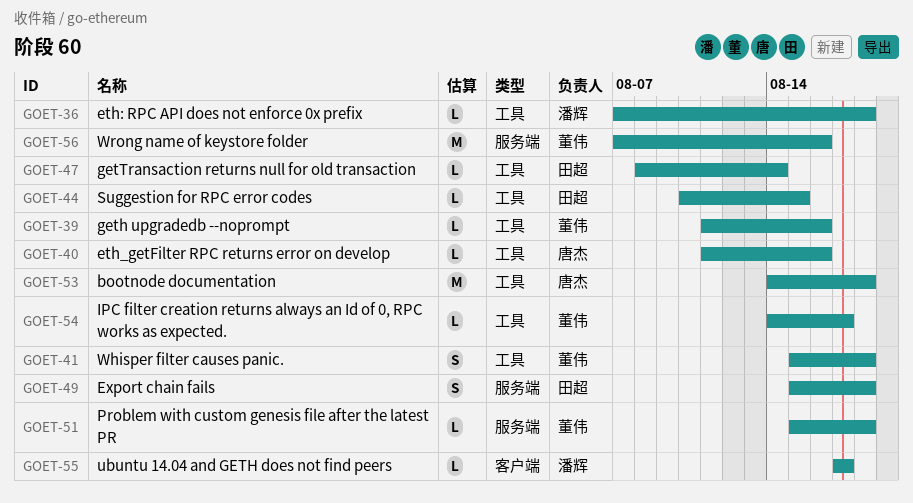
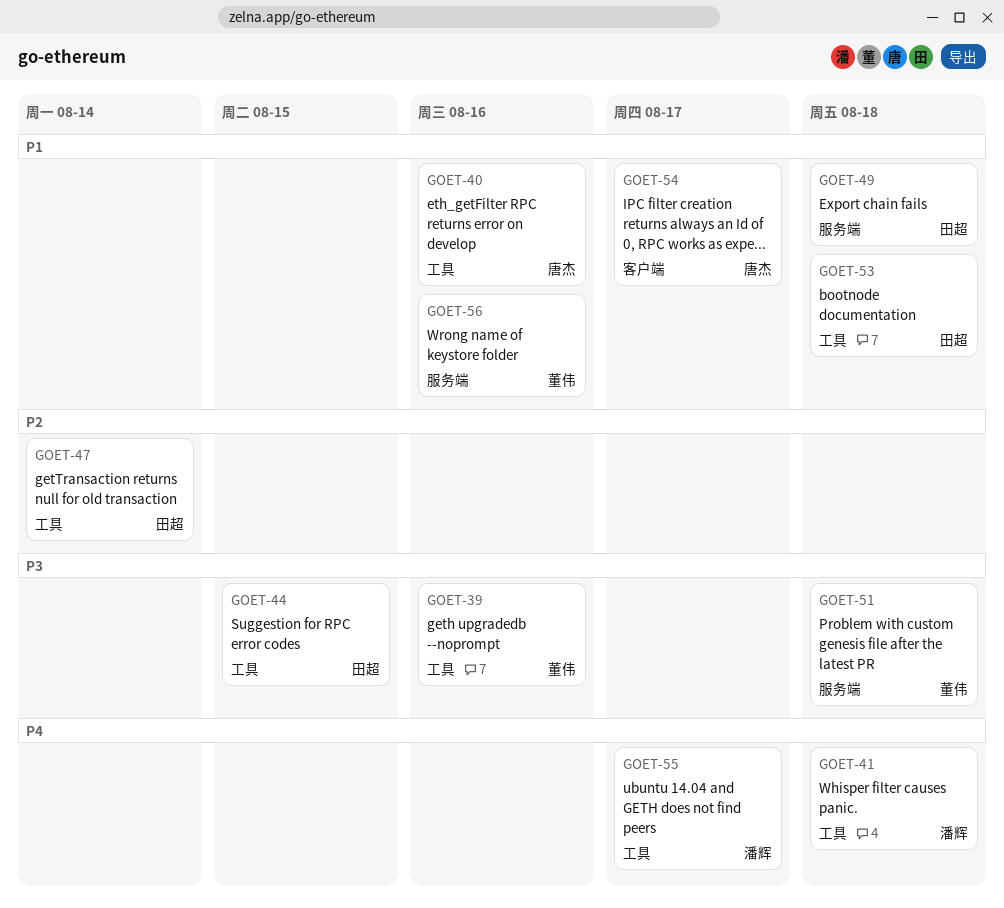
GOET-36: present -> none
GOET-41, owner: 董伟 -> 潘辉
GOET-53, owner: 唐杰 -> 田超
GOET-54, owner: 董伟 -> 唐杰
GOET-54, label: 工具 -> 客户端
GOET-55, label: 客户端 -> 工具

